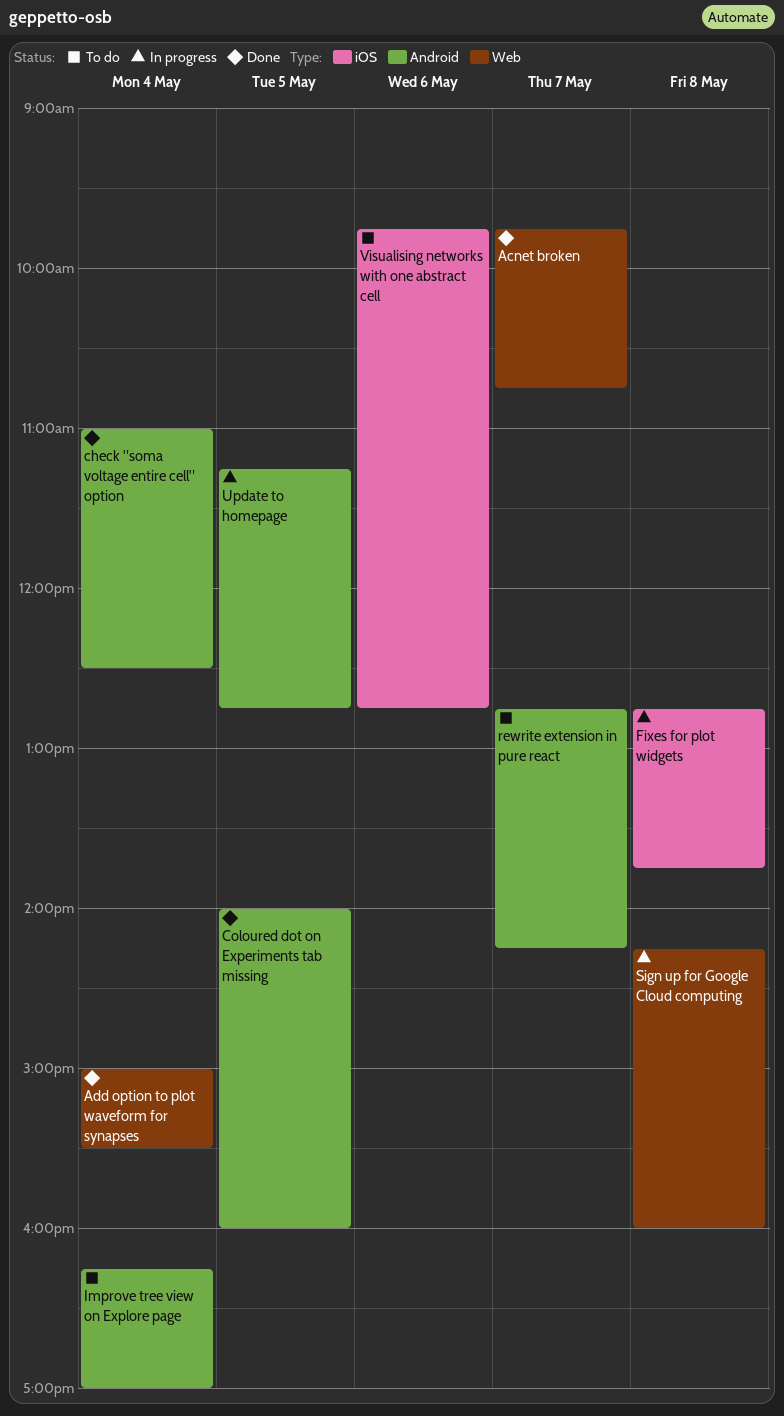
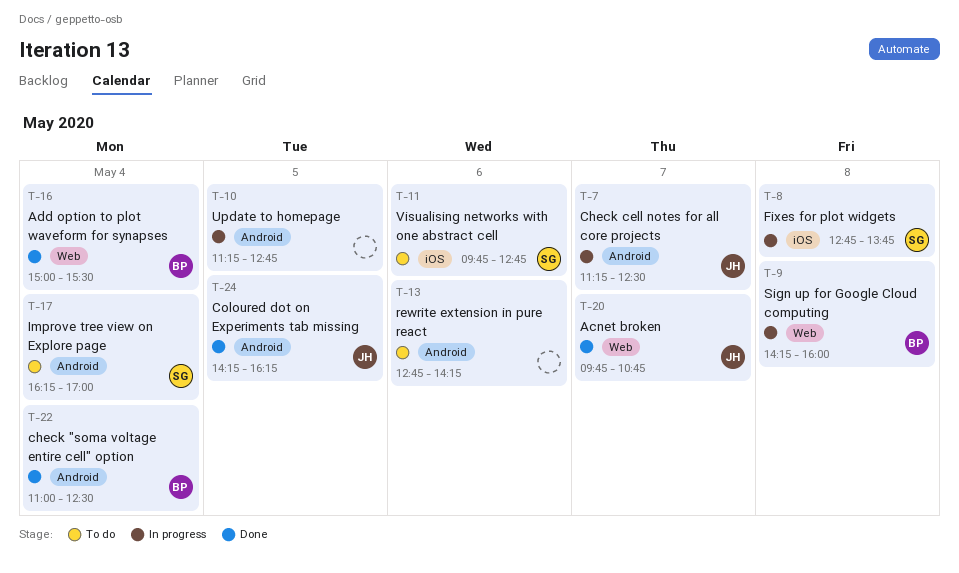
Check cell notes for all core projects: none -> present
Coloured dot on Experiments tab missing, begins: 14:00 -> 14:15
Coloured dot on Experiments tab missing, ends: 16:00 -> 16:15
rewrite extension in pure react, day: May 7 -> May 6

